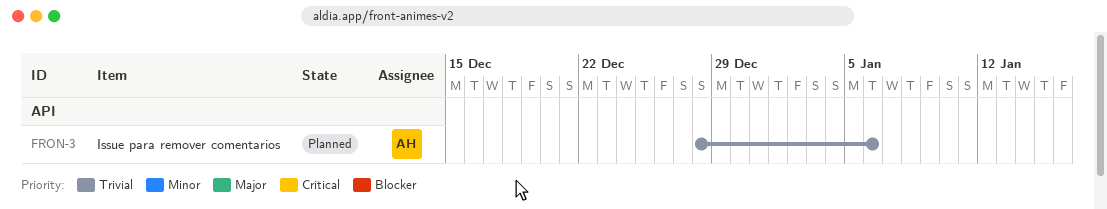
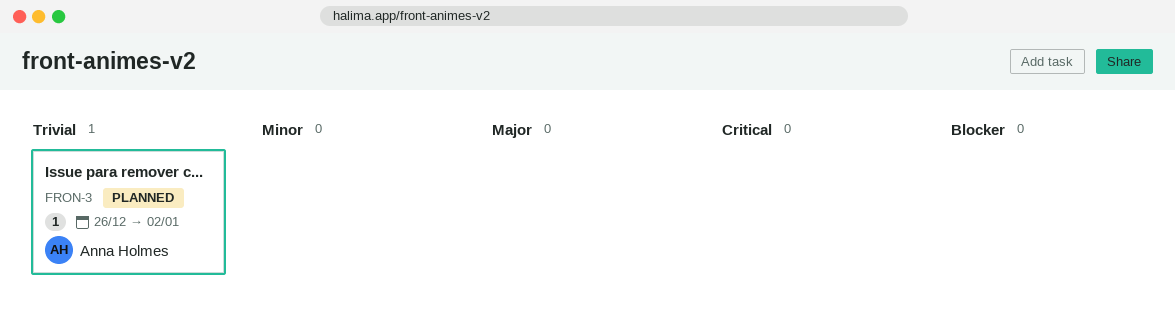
FRON-3, start: Dec 28 -> Dec 26
FRON-3, due: Jan 6 -> Jan 2

